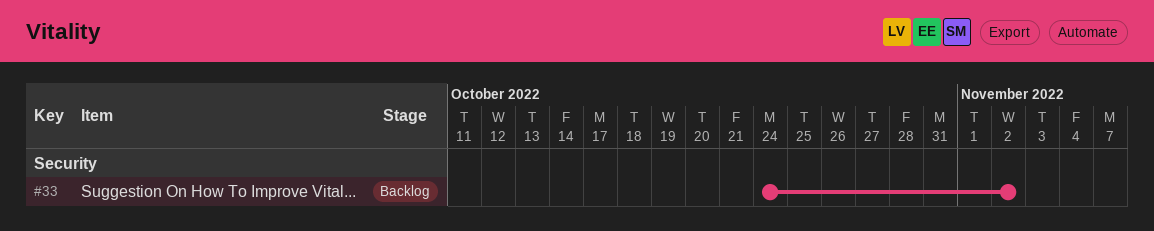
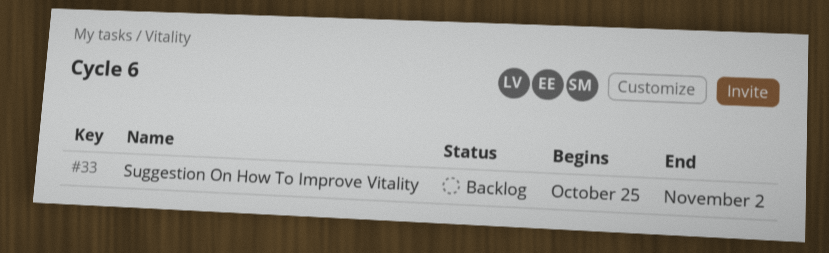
#33, start: Oct 24 -> Oct 25

